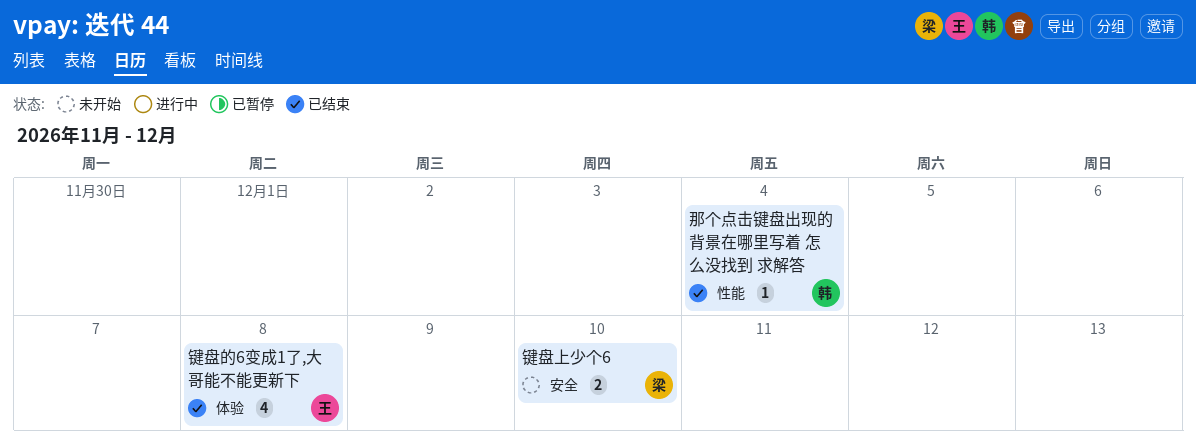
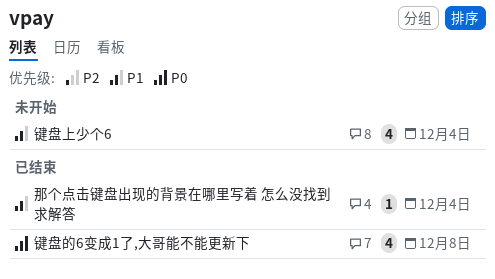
键盘上少个6, estimate: 2 -> 4
键盘上少个6, due: Dec 10 -> Dec 4

